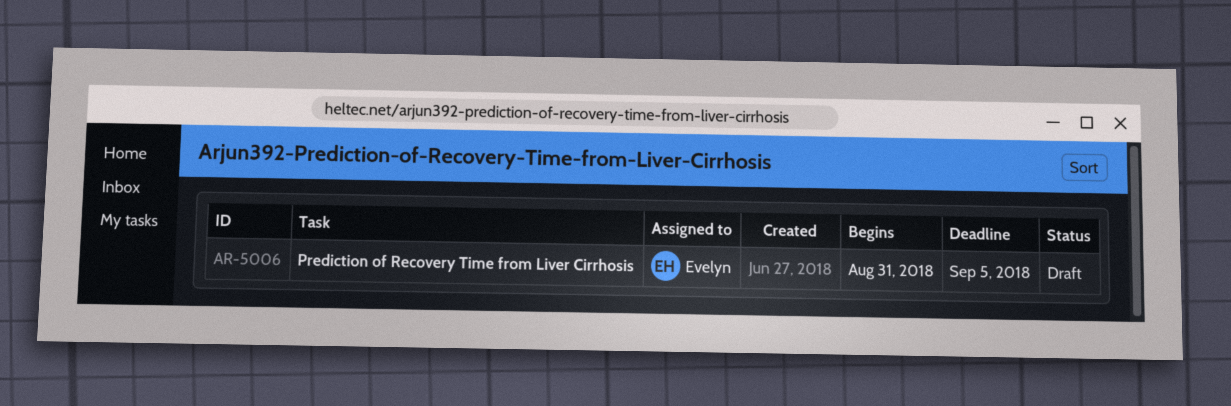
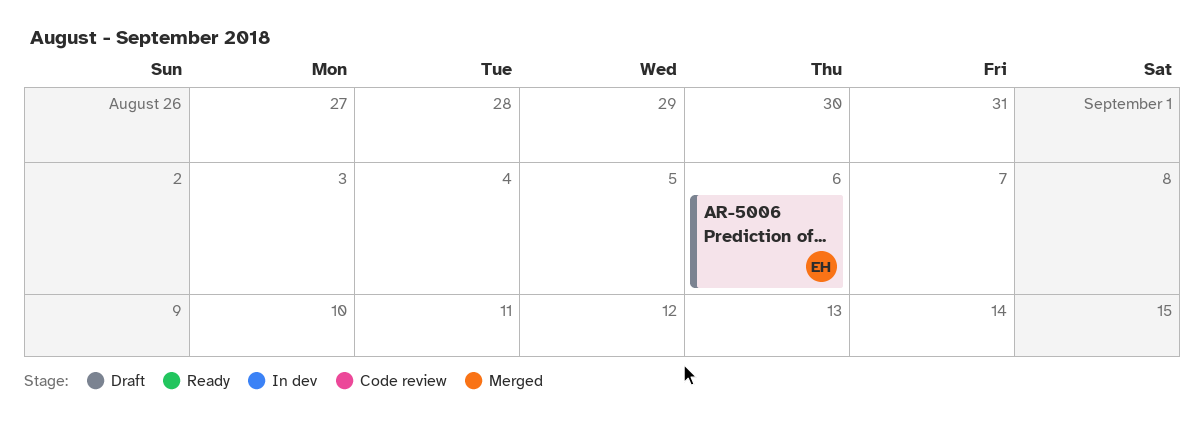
AR-5006, due: Sep 5 -> Sep 6

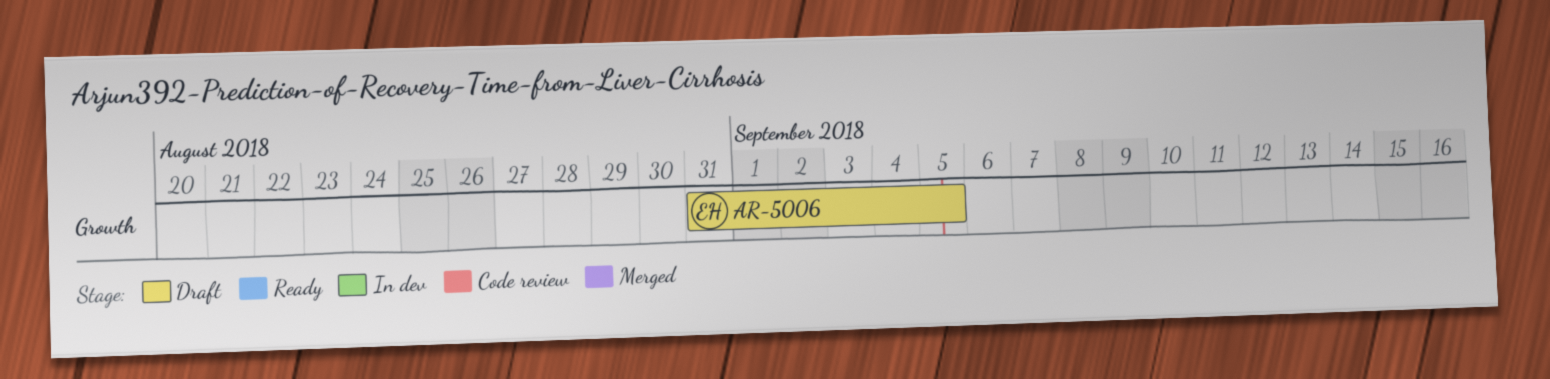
AR-5006, due: Sep 6 -> Sep 5

